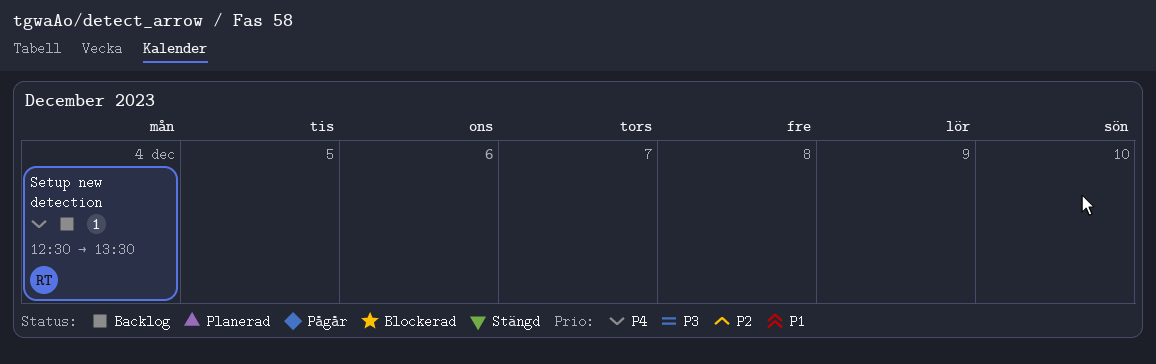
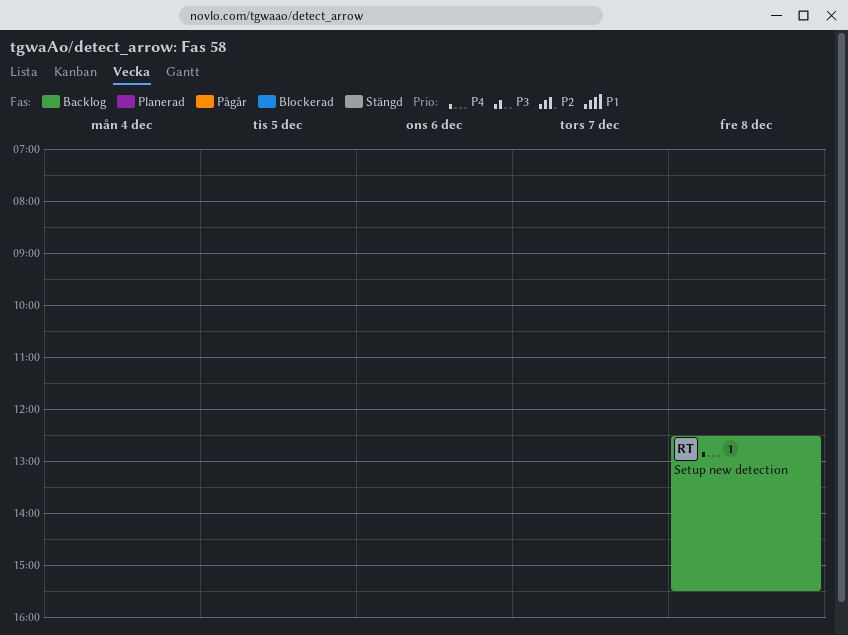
Setup new detection, day: Dec 4 -> Dec 8
Setup new detection, ends: 13:30 -> 15:30

